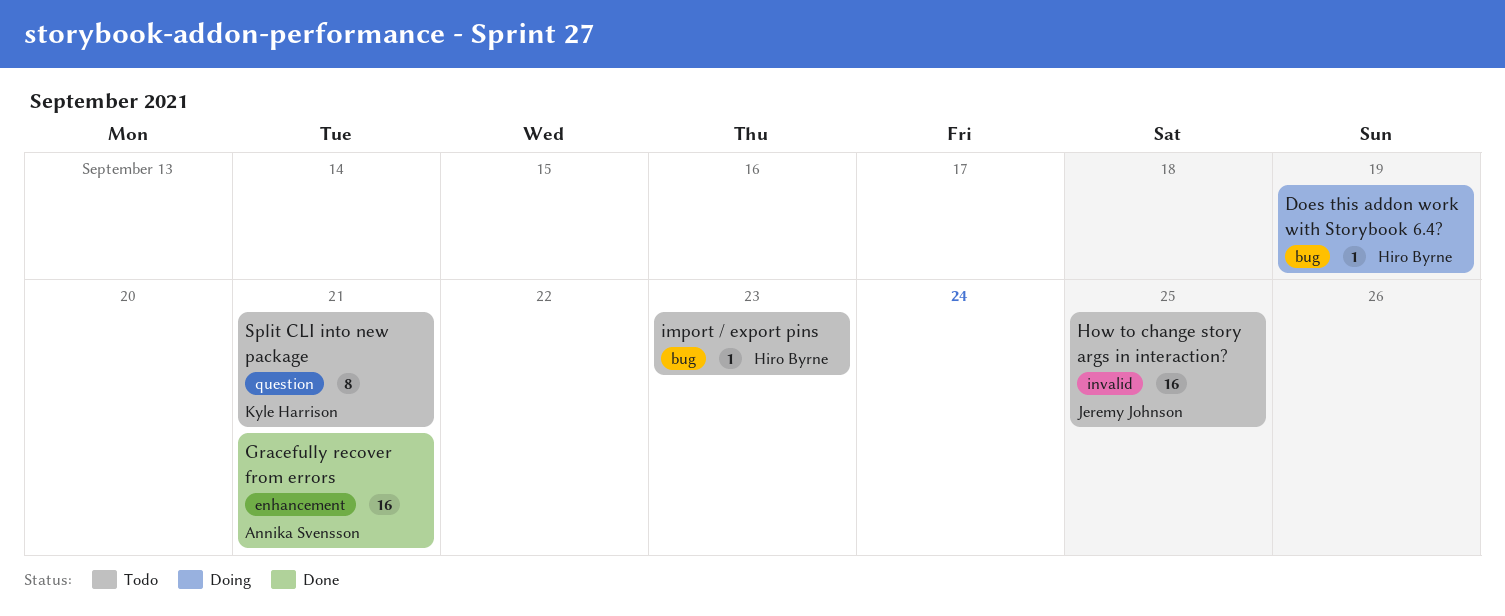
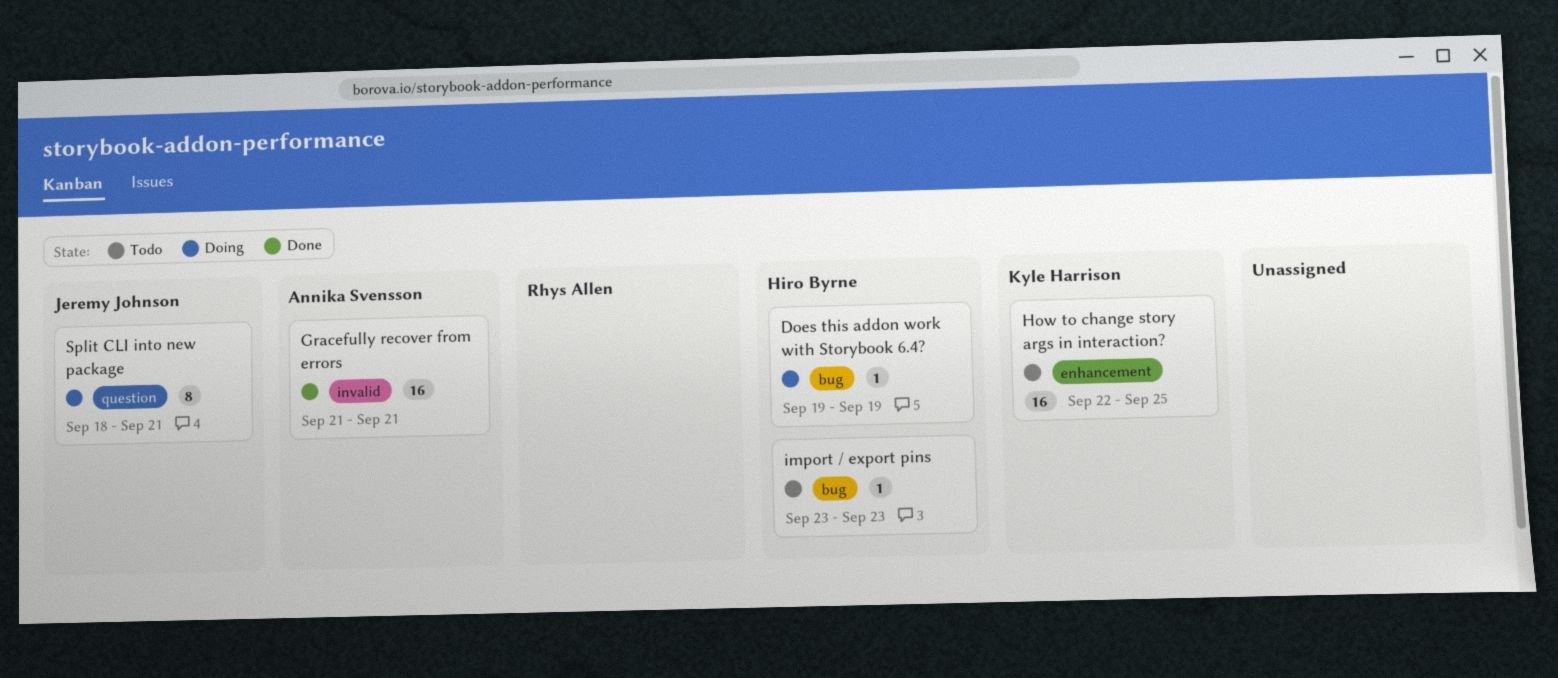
Gracefully recover from errors, label: enhancement -> invalid
How to change story args in interaction?, owner: Jeremy Johnson -> Kyle Harrison
How to change story args in interaction?, label: invalid -> enhancement
Split CLI into new package, status: Todo -> Doing
Split CLI into new package, owner: Kyle Harrison -> Jeremy Johnson

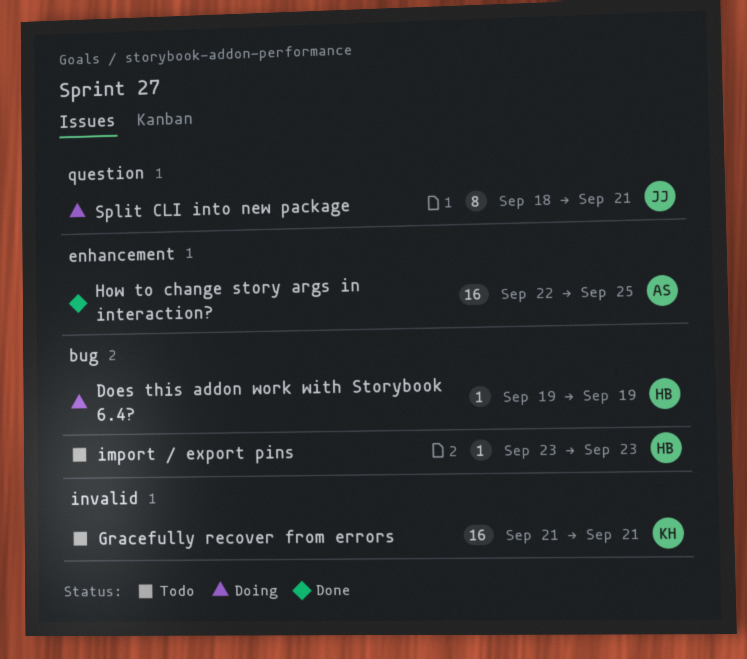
Gracefully recover from errors, status: Done -> Todo
Gracefully recover from errors, owner: Annika Svensson -> Kyle Harrison
How to change story args in interaction?, status: Todo -> Done
How to change story args in interaction?, owner: Kyle Harrison -> Annika Svensson

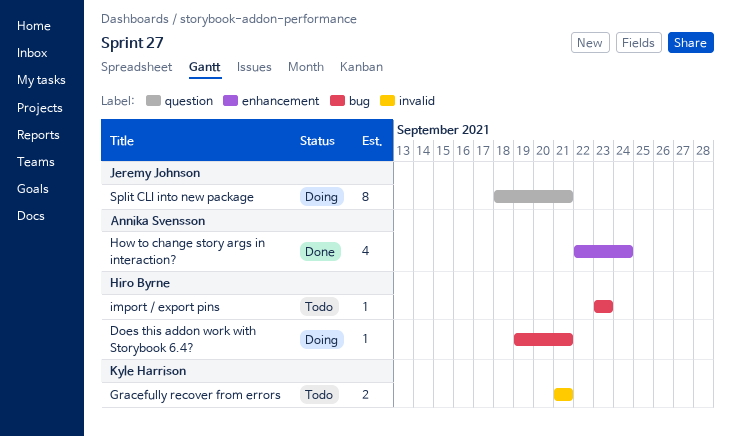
Does this addon work with Storybook 6.4?, due: Sep 19 -> Sep 21
Gracefully recover from errors, estimate: 16 -> 2
How to change story args in interaction?, estimate: 16 -> 4
How to change story args in interaction?, due: Sep 25 -> Sep 24

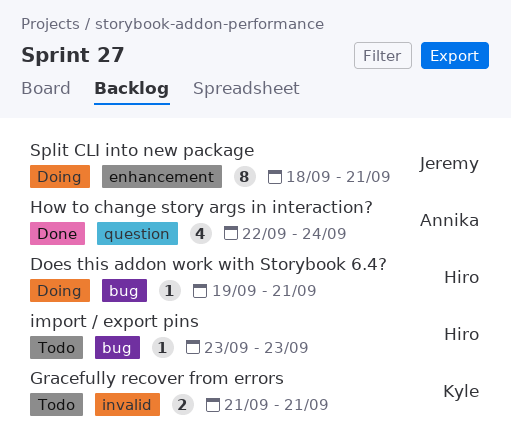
How to change story args in interaction?, label: enhancement -> question
Split CLI into new package, label: question -> enhancement

